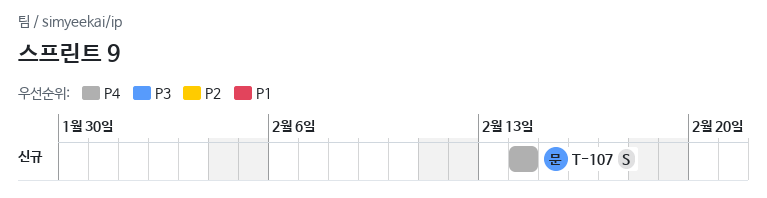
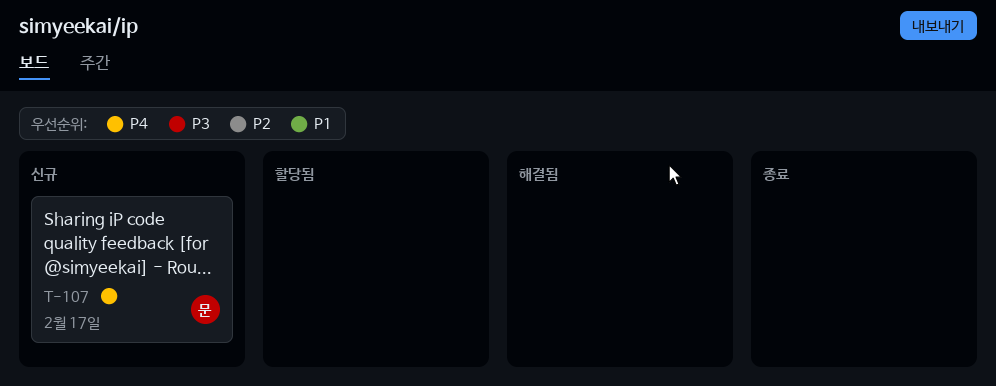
T-107, due: Feb 14 -> Feb 17

